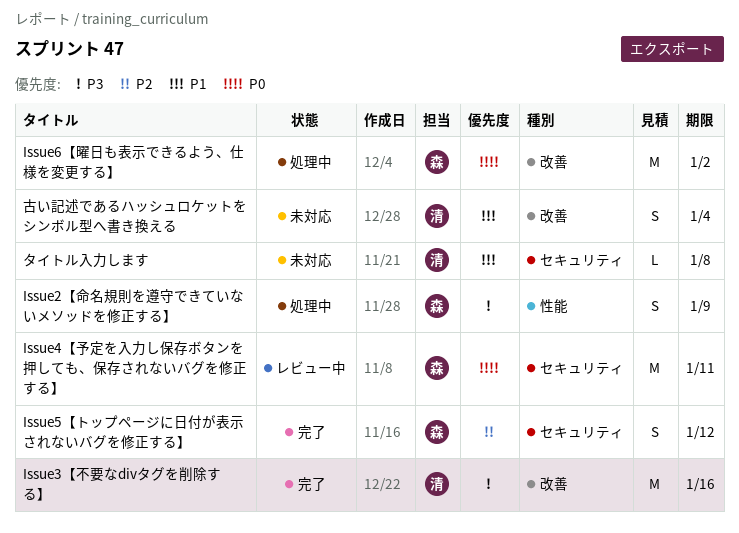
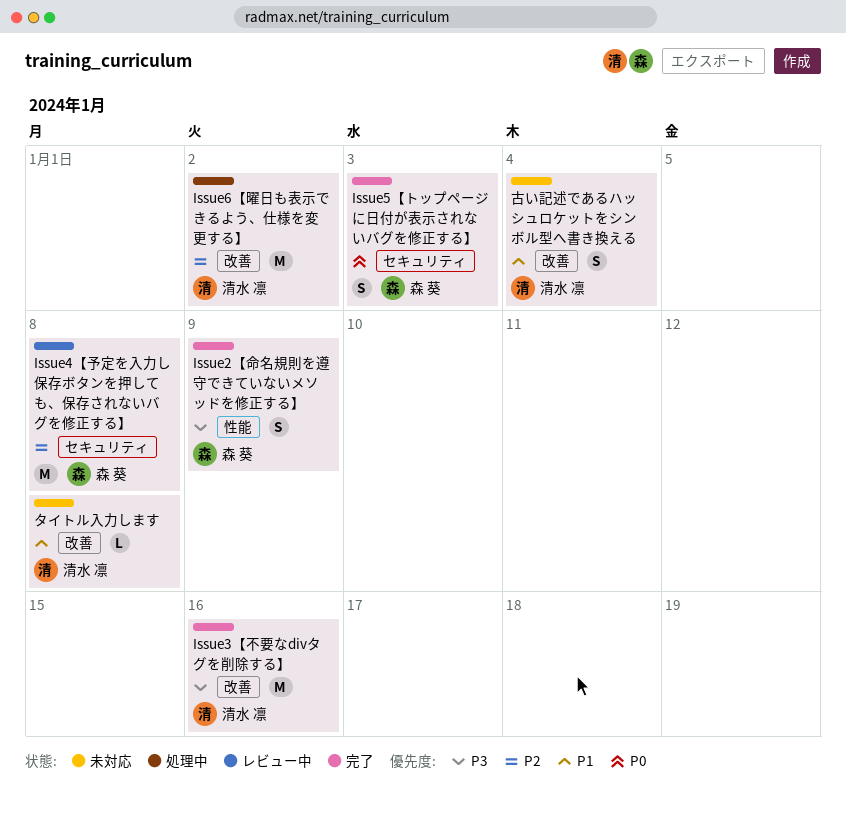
Issue2【命名規則を遵守できていないメソッドを修正する】, status: 処理中 -> 完了
Issue4【予定を入力し保存ボタンを押しても、保存されないバグを修正する】, priority: P0 -> P2
Issue4【予定を入力し保存ボタンを押しても、保存されないバグを修正する】, due: Jan 11 -> Jan 8
Issue5【トップページに日付が表示されないバグを修正する】, priority: P2 -> P0
Issue5【トップページに日付が表示されないバグを修正する】, due: Jan 12 -> Jan 3
Issue6【曜日も表示できるよう、仕様を変更する】, owner: 森 葵 -> 清水 凛
Issue6【曜日も表示できるよう、仕様を変更する】, priority: P0 -> P2
タイトル入力します, label: セキュリティ -> 改善

